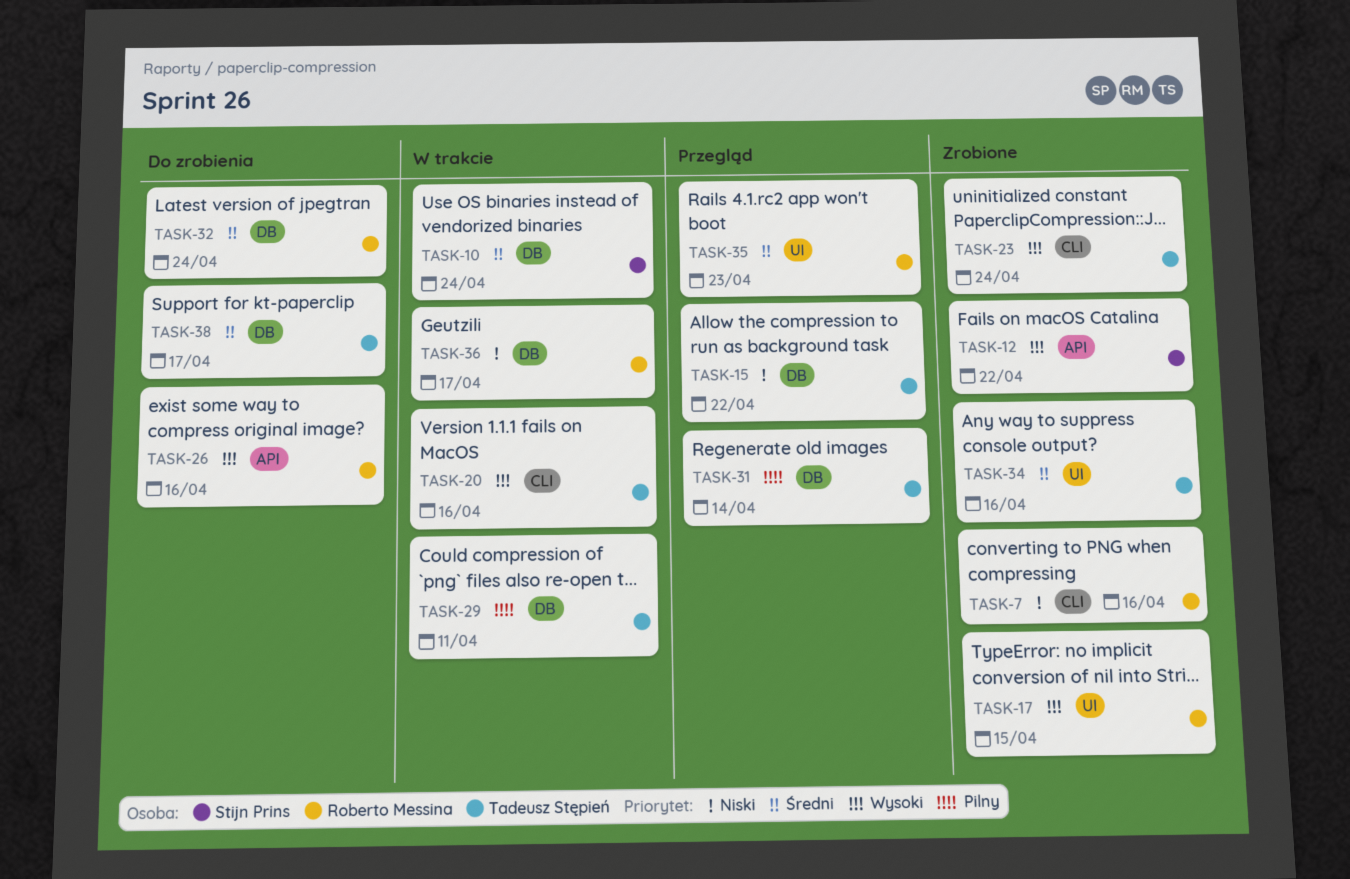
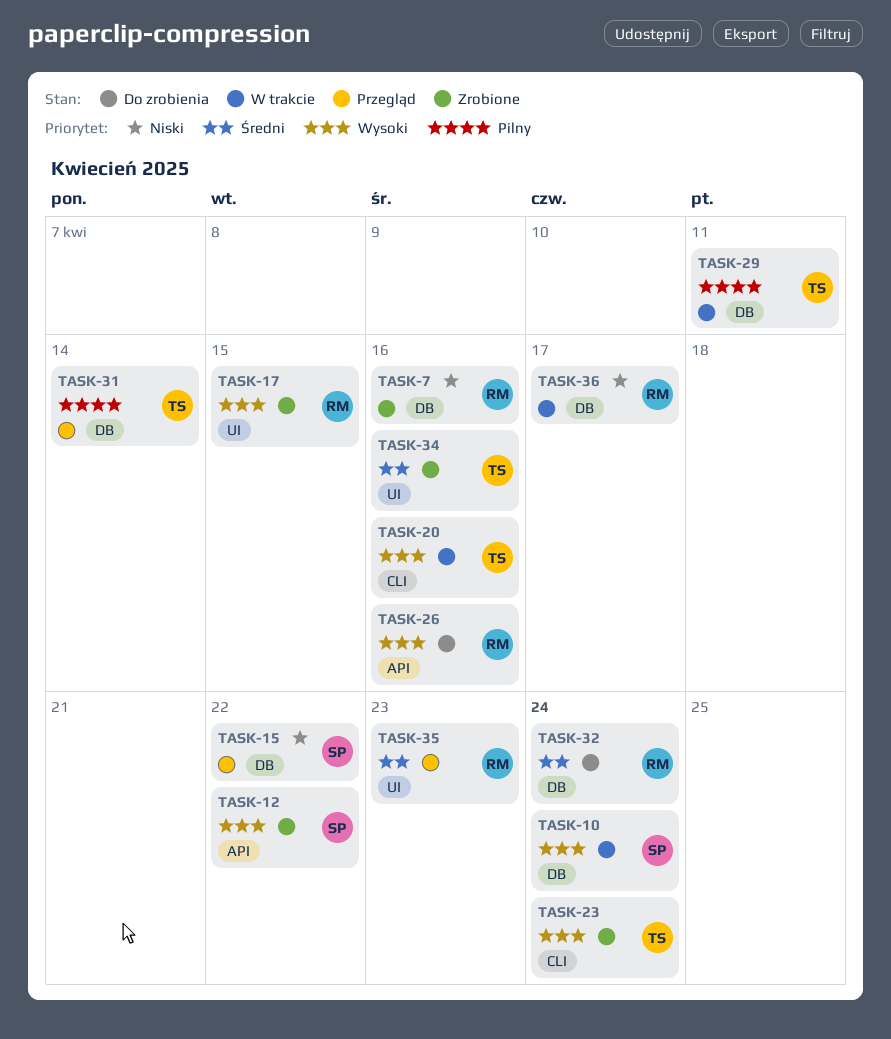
TASK-7, label: CLI -> DB
TASK-10, priority: Średni -> Wysoki
TASK-15, owner: Tadeusz Stępień -> Stijn Prins
TASK-38: present -> none

